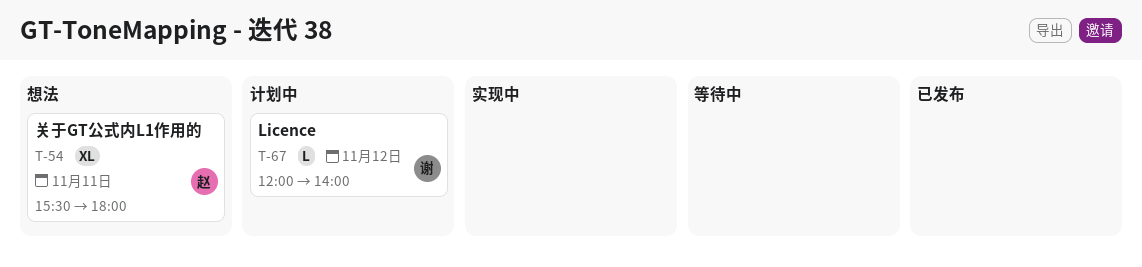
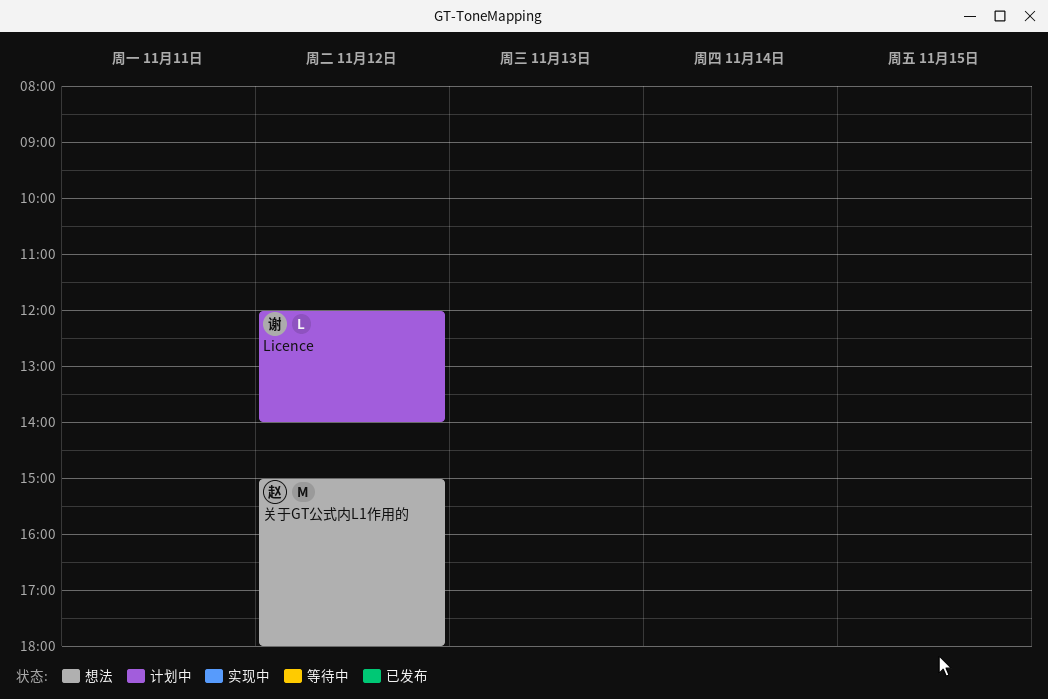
关于GT公式内L1作用的, estimate: XL -> M
关于GT公式内L1作用的, day: Nov 11 -> Nov 12
关于GT公式内L1作用的, begins: 15:30 -> 15:00

